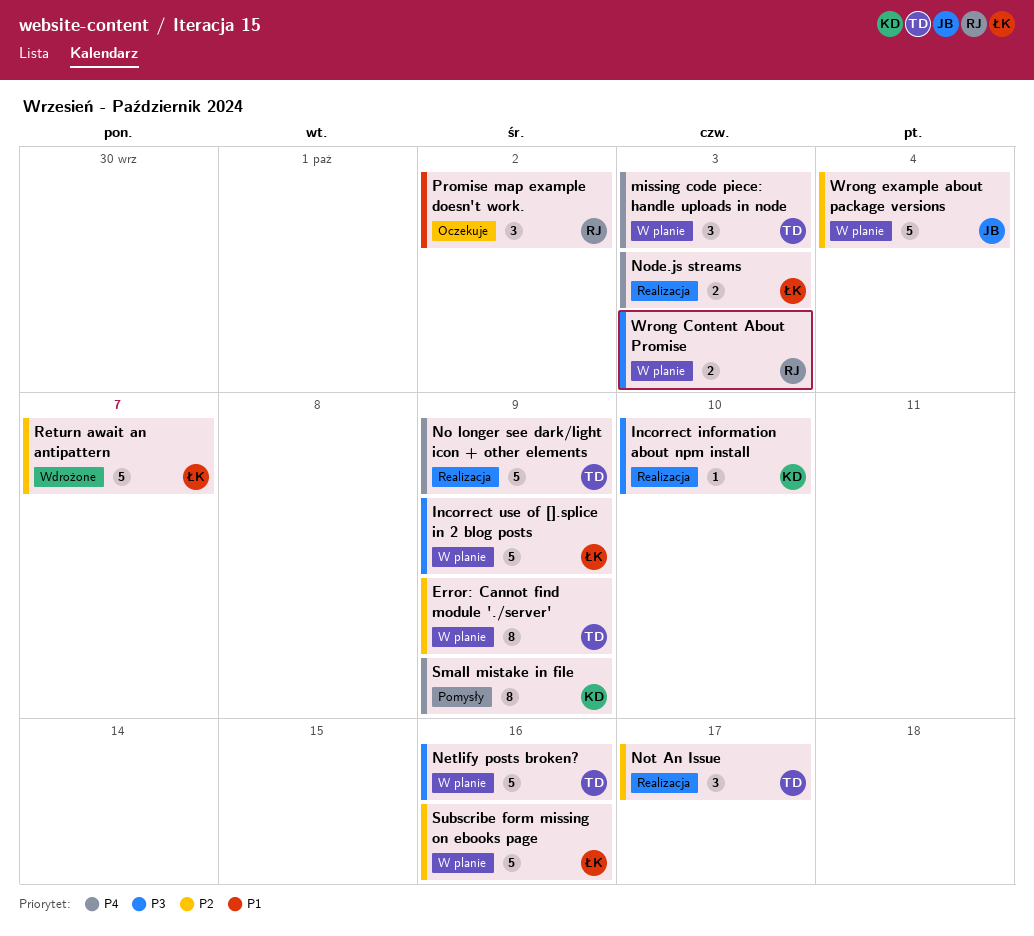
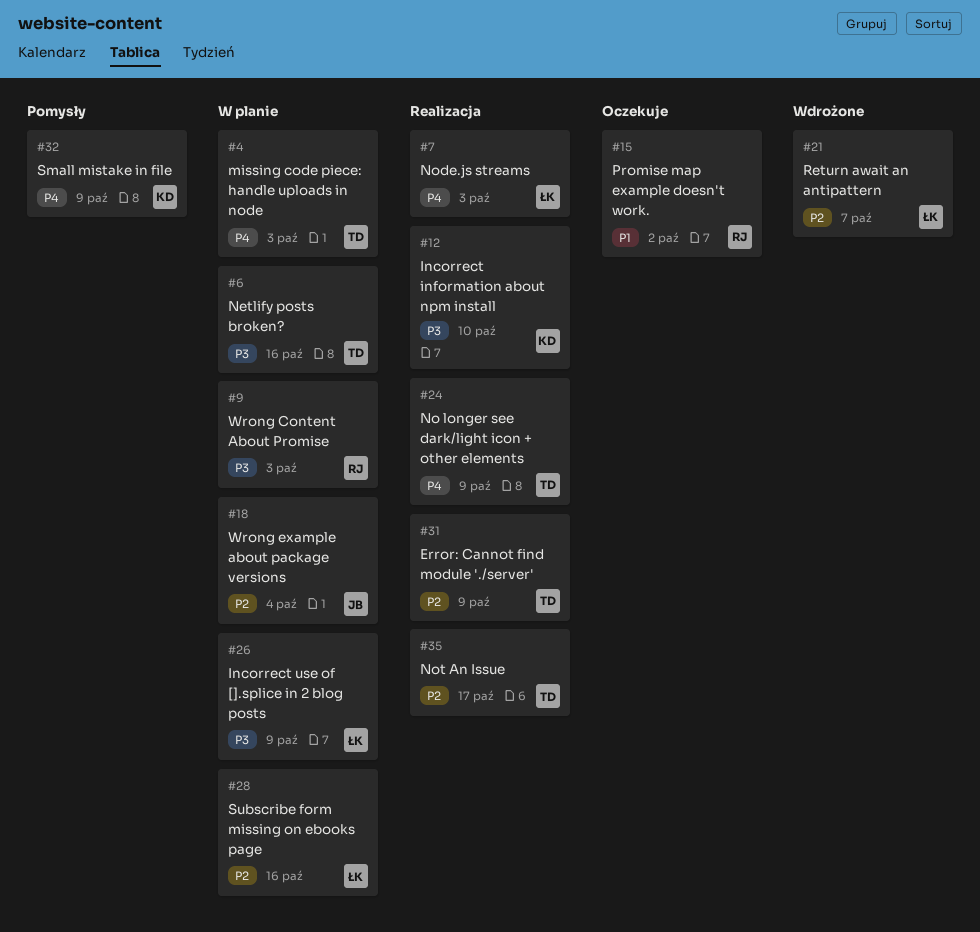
Error: Cannot find module './server', status: W planie -> Realizacja

